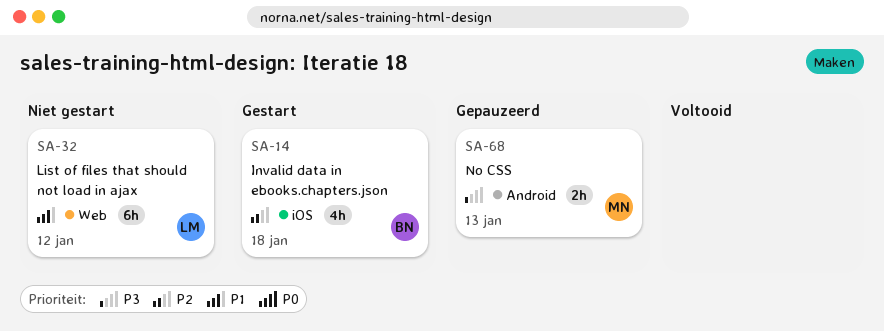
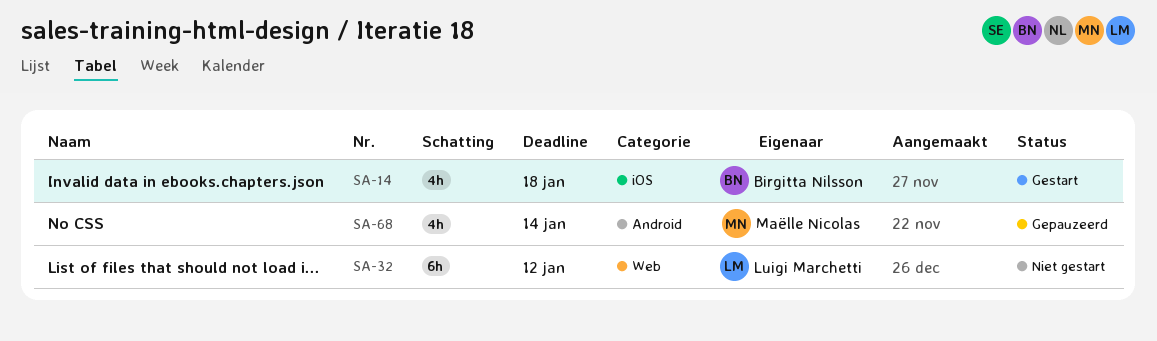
SA-68, estimate: 2h -> 4h
SA-68, due: Jan 13 -> Jan 14

